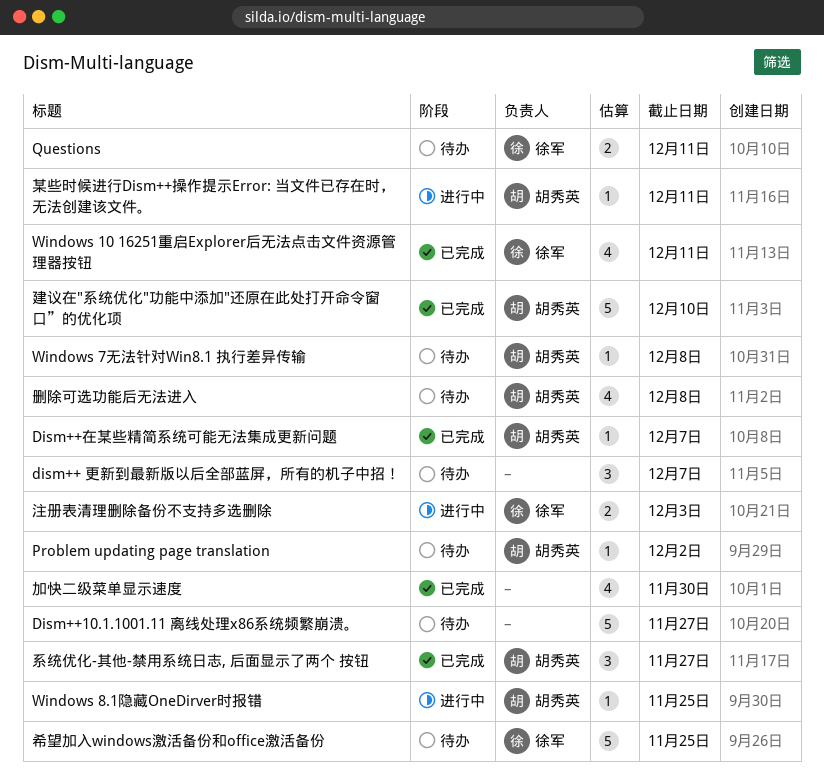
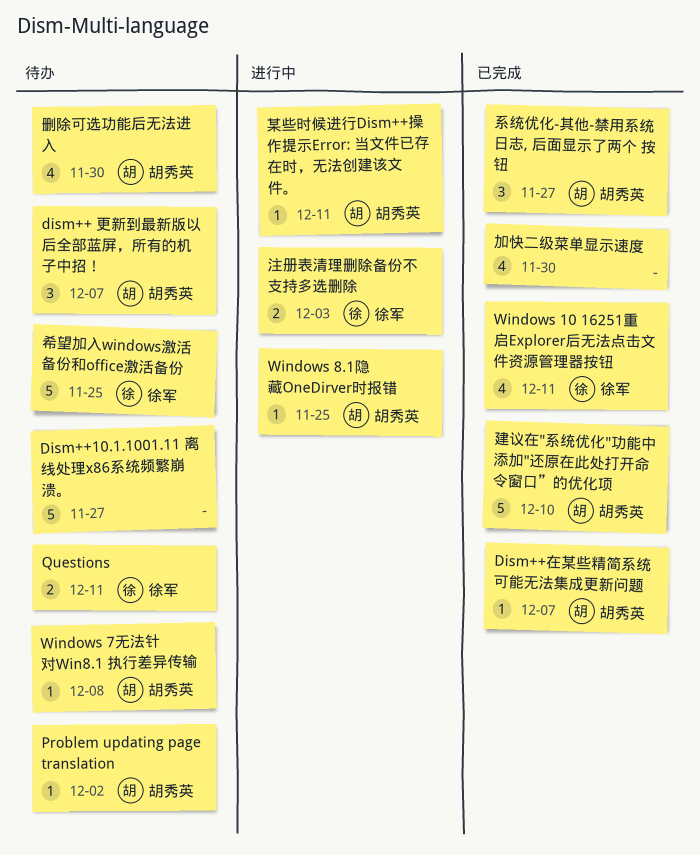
dism++ 更新到最新版以后全部蓝屏，所有的机子中招！, owner: none -> 胡秀英
删除可选功能后无法进入, due: Dec 8 -> Nov 30

